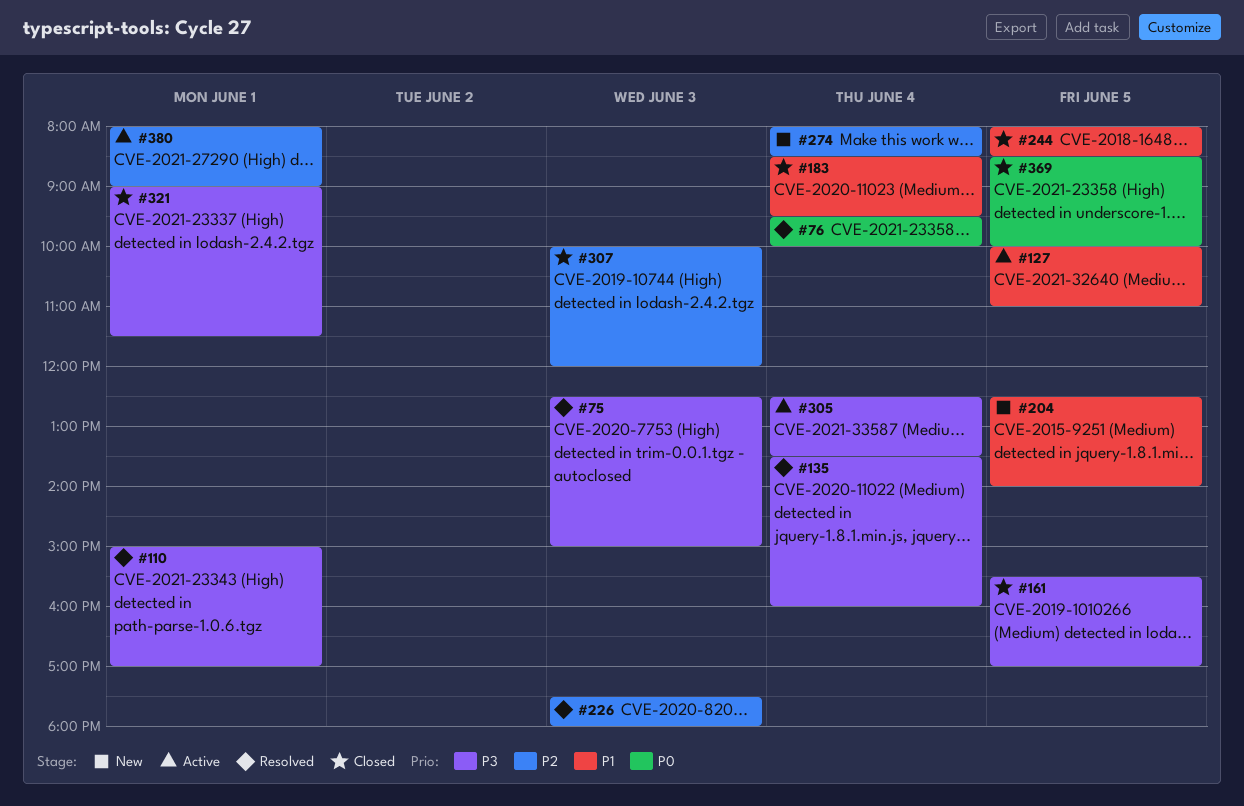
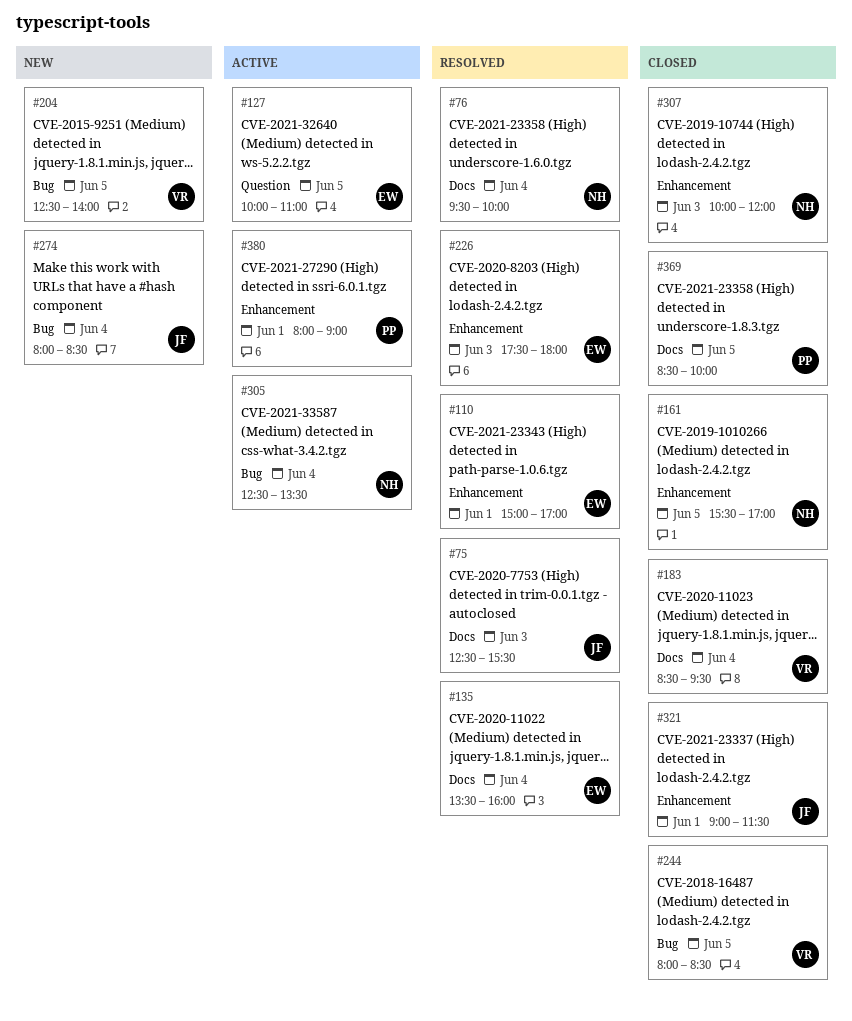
#75, ends: 15:00 -> 15:30

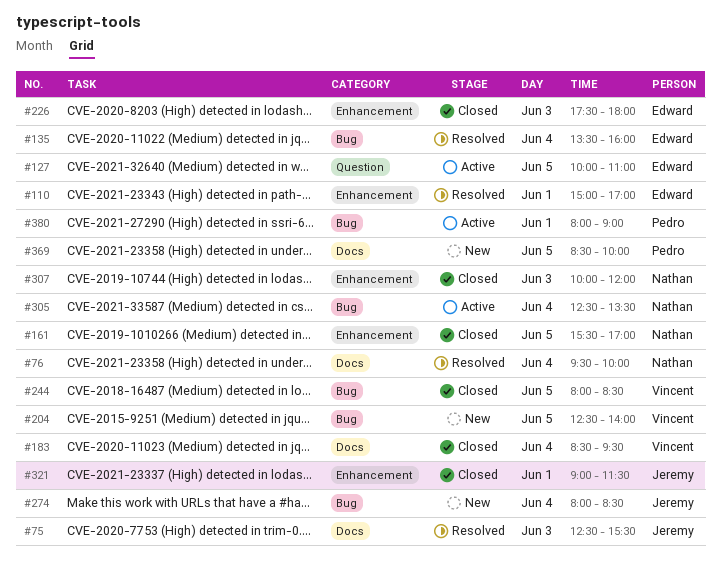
#135, label: Docs -> Bug
#226, status: Resolved -> Closed
#369, status: Closed -> New
#380, label: Enhancement -> Bug

